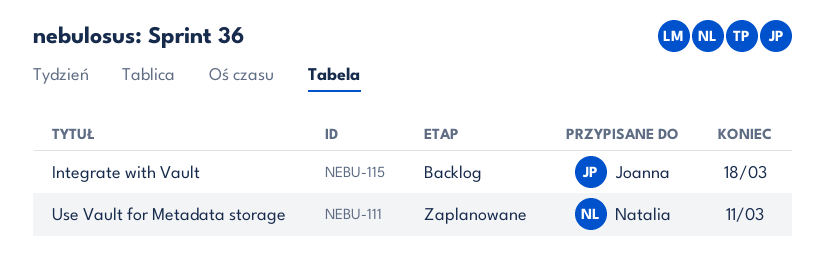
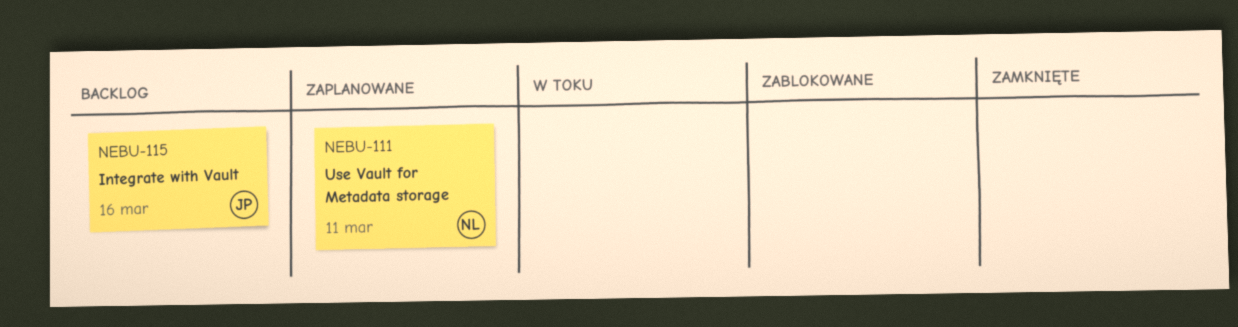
NEBU-115, due: Mar 18 -> Mar 16

